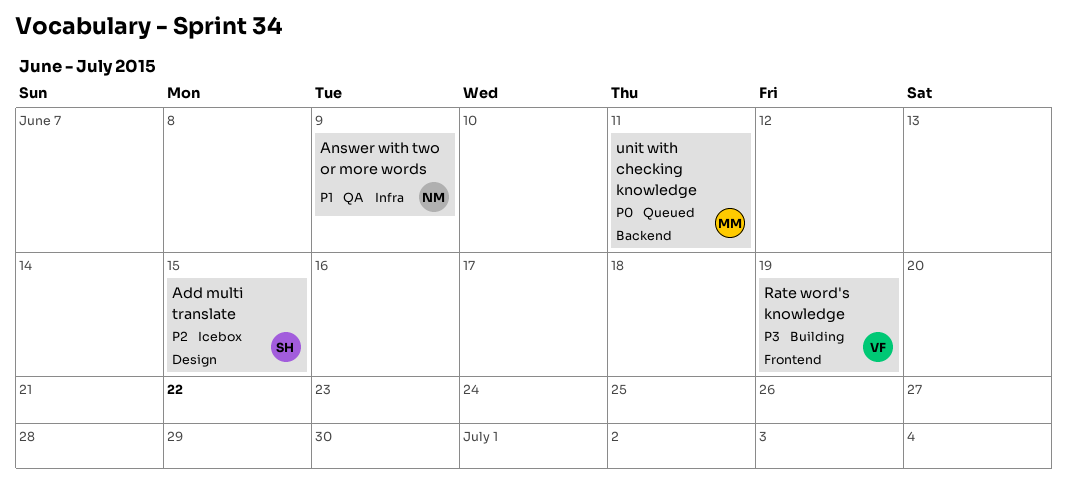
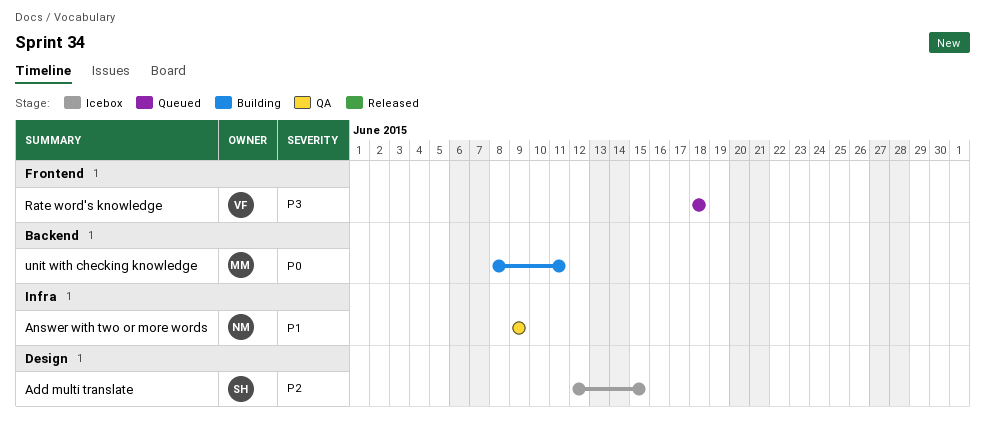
Rate word's knowledge, status: Building -> Queued
Rate word's knowledge, due: Jun 19 -> Jun 18
unit with checking knowledge, status: Queued -> Building

